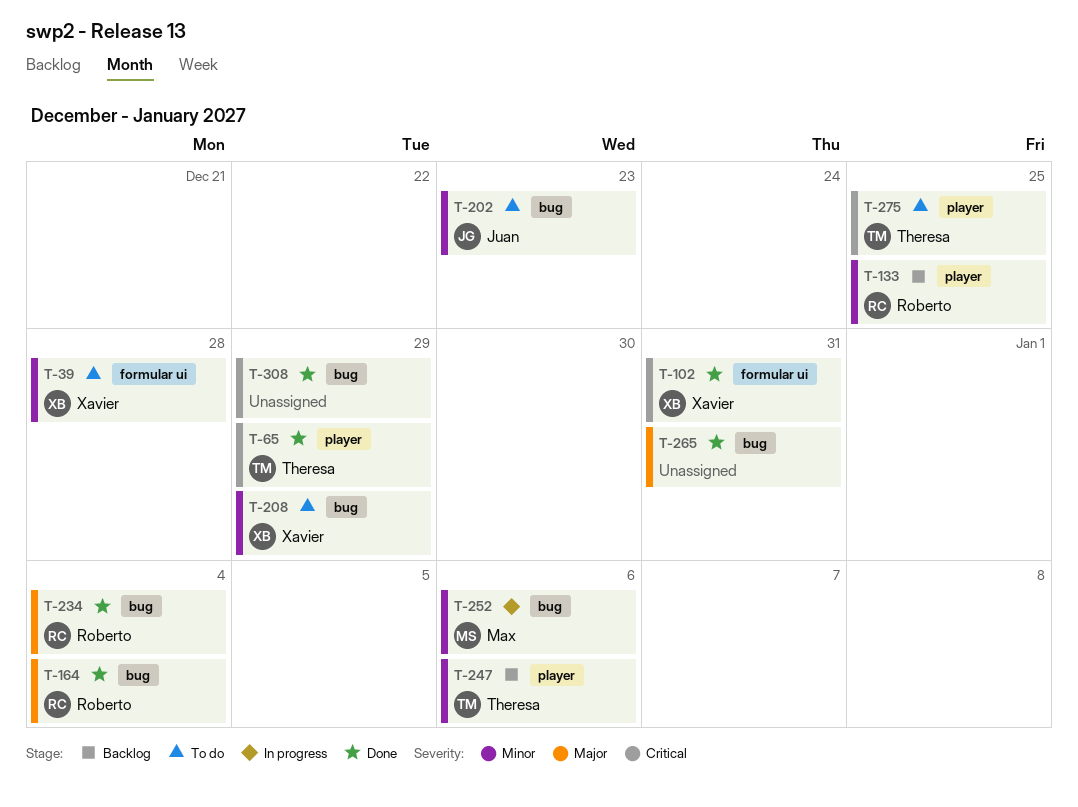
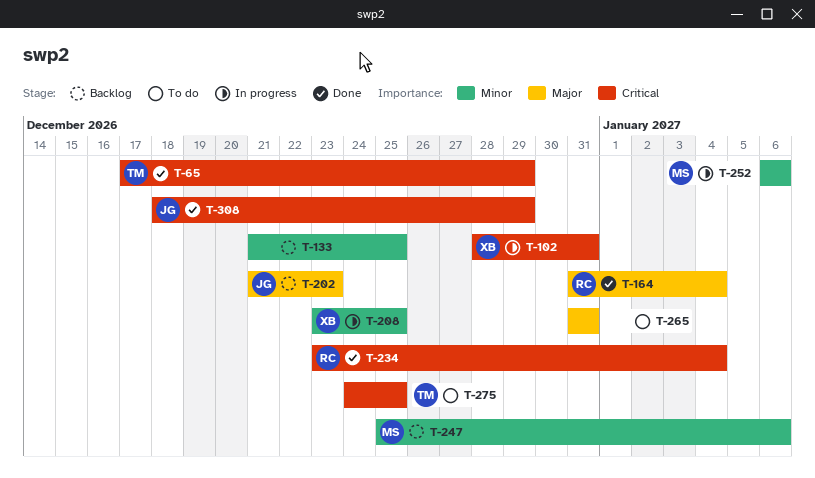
T-39: present -> none
T-102, status: Done -> In progress
T-133, owner: Roberto -> none
T-202, status: To do -> Backlog
T-202, priority: Minor -> Major
T-208, status: To do -> In progress
T-208, due: Dec 29 -> Dec 25
T-234, priority: Major -> Critical
T-247, owner: Theresa -> Max
T-265, status: Done -> To do
T-308, owner: none -> Juan

